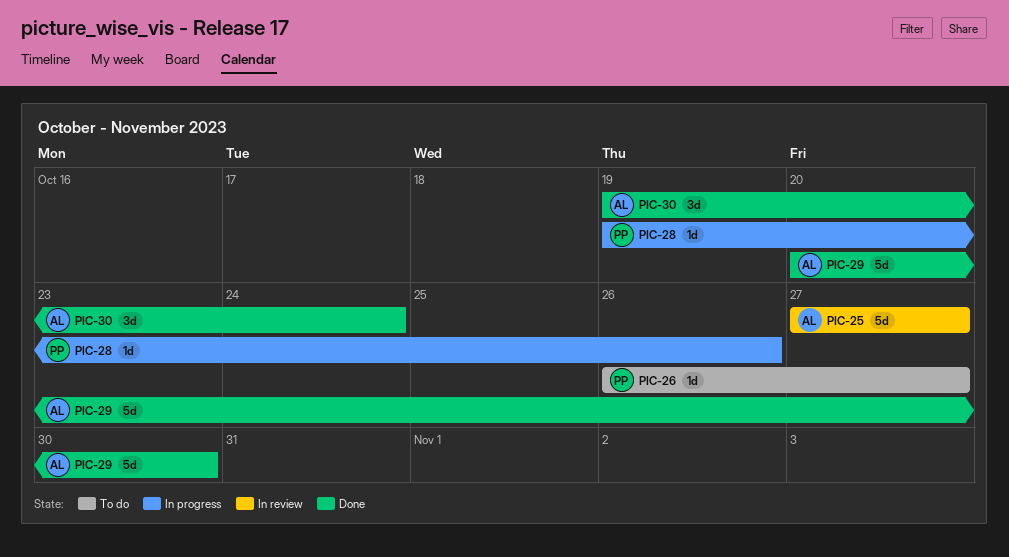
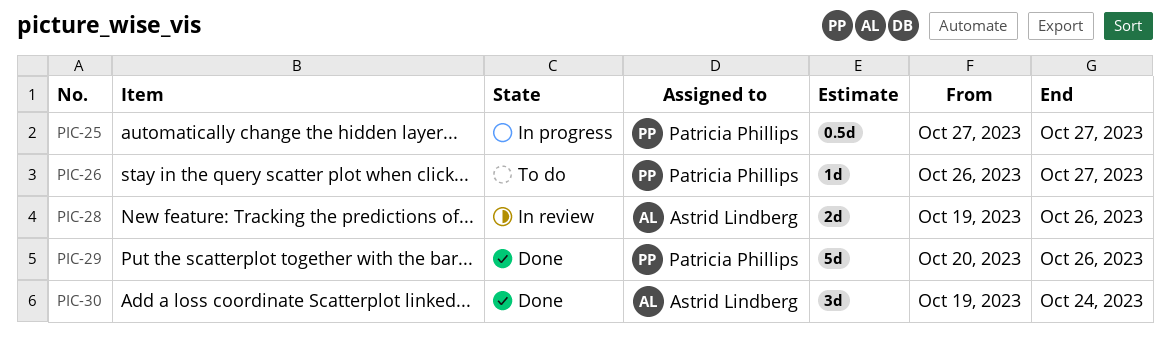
PIC-25, status: In review -> In progress
PIC-25, owner: Astrid Lindberg -> Patricia Phillips
PIC-25, estimate: 5d -> 0.5d
PIC-28, status: In progress -> In review
PIC-28, owner: Patricia Phillips -> Astrid Lindberg
PIC-28, estimate: 1d -> 2d
PIC-29, owner: Astrid Lindberg -> Patricia Phillips
PIC-29, due: Oct 30 -> Oct 26

